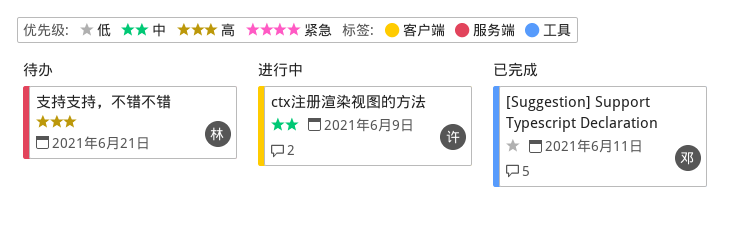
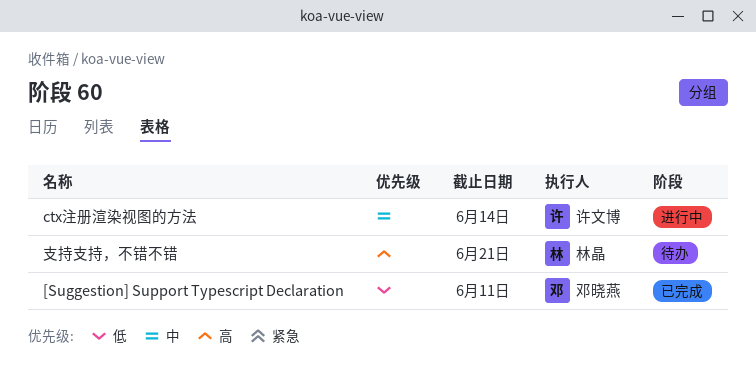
ctx注册渲染视图的方法, due: Jun 9 -> Jun 14

